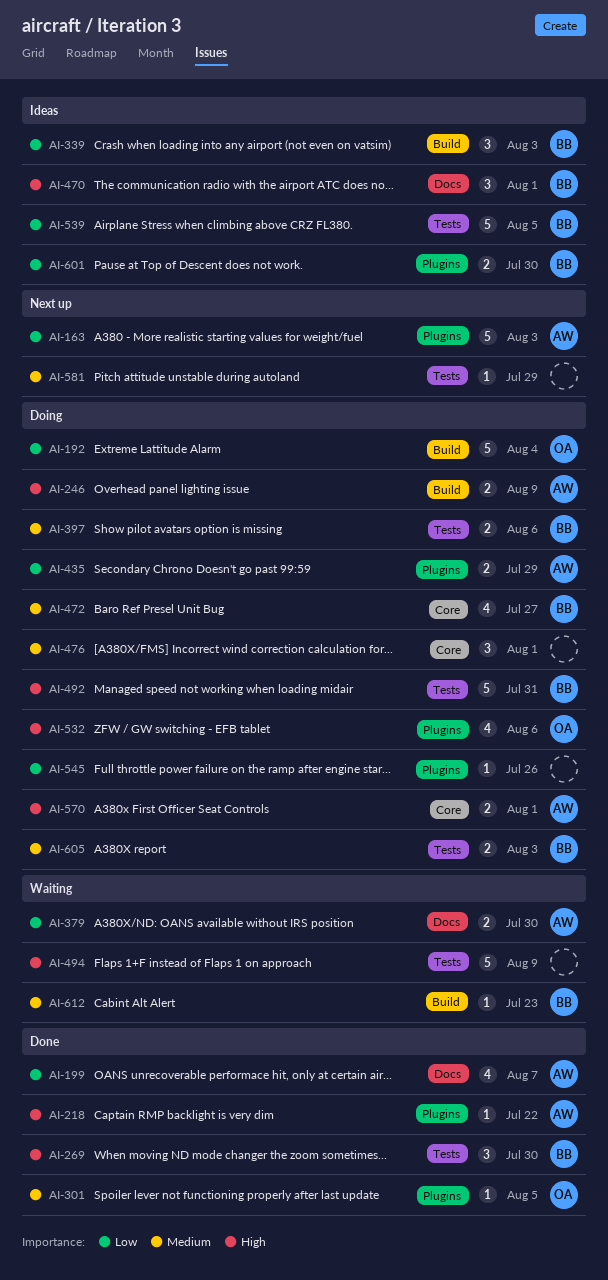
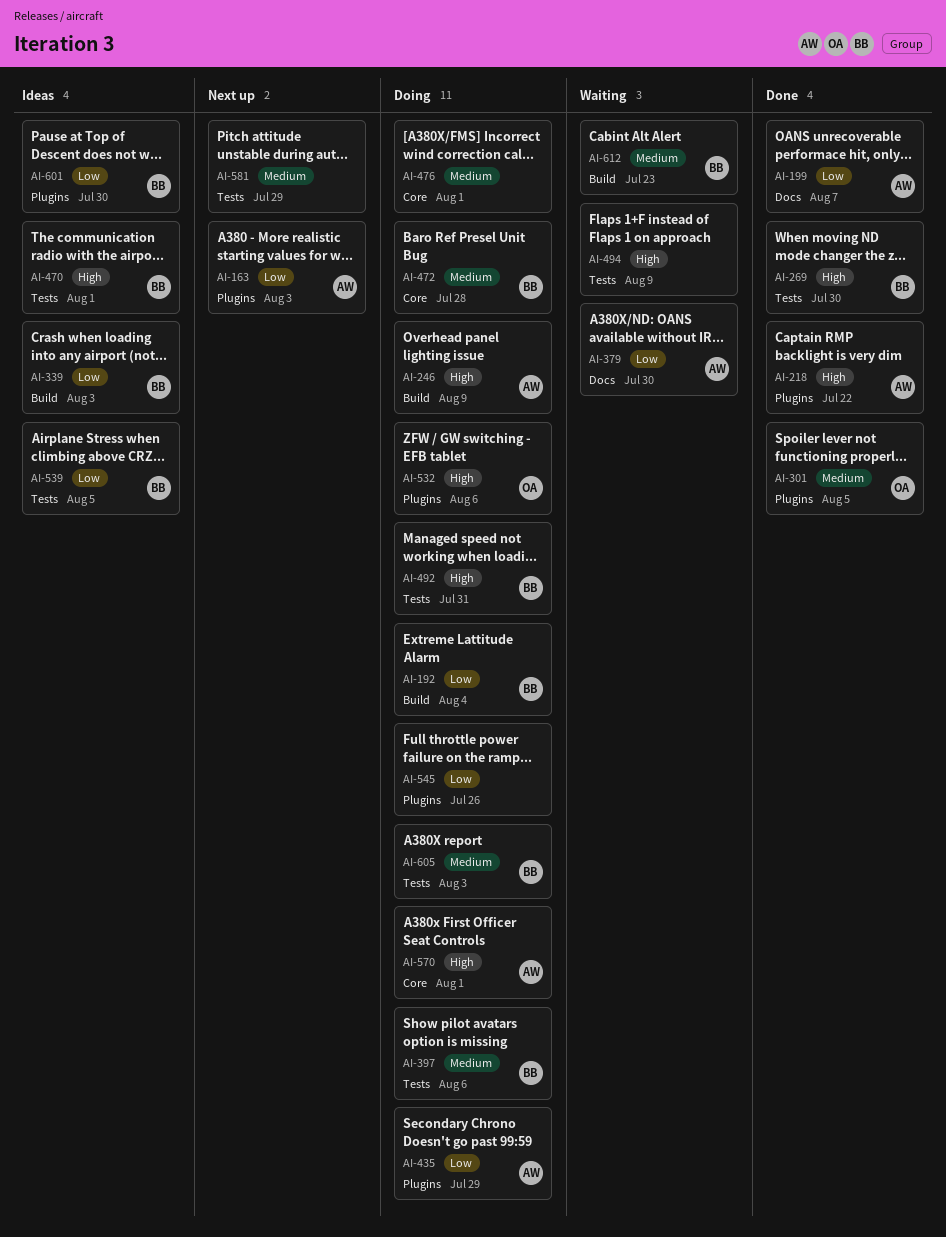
AI-192, owner: OA -> BB
AI-470, label: Docs -> Tests
AI-472, due: Jul 27 -> Jul 28

